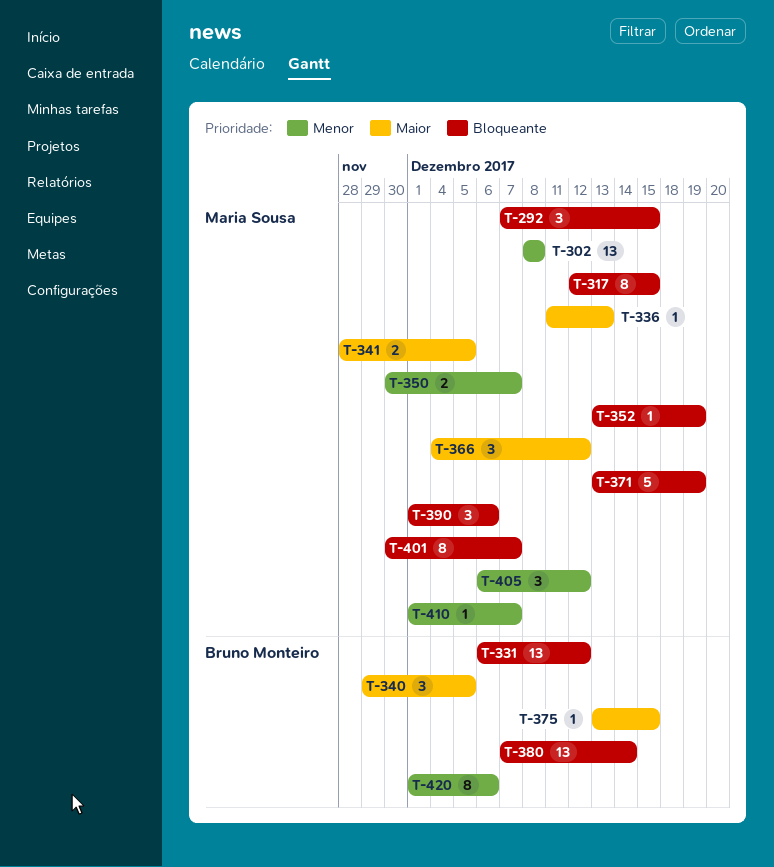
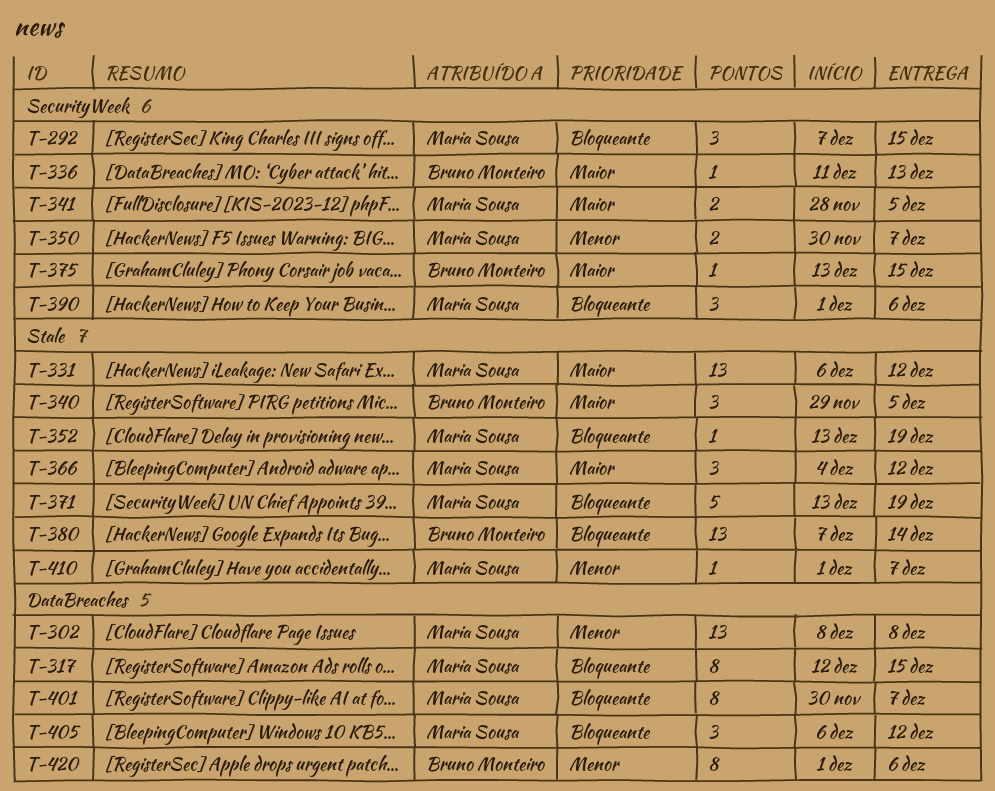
T-331, owner: Bruno Monteiro -> Maria Sousa
T-331, priority: Bloqueante -> Maior
T-336, owner: Maria Sousa -> Bruno Monteiro
T-405, priority: Menor -> Bloqueante

